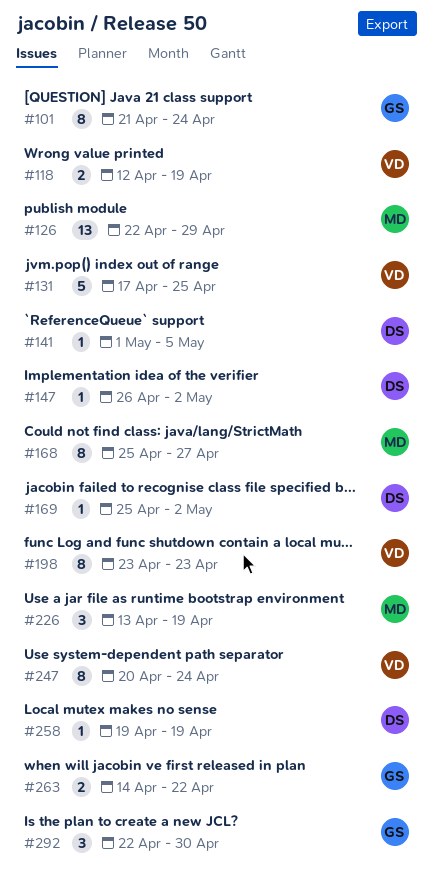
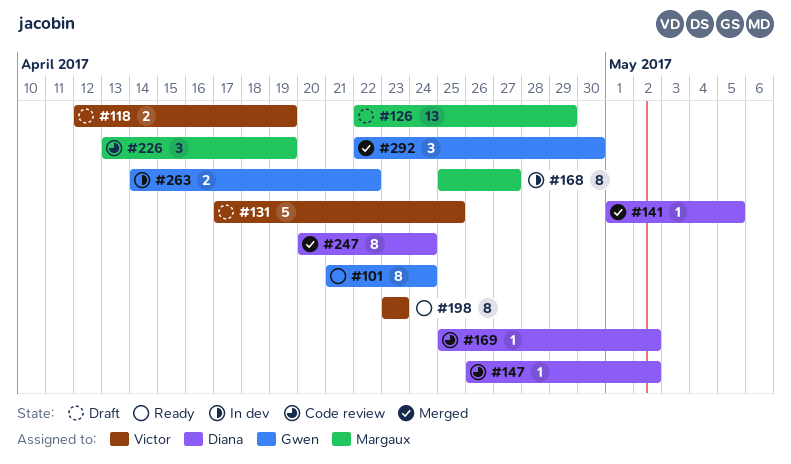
#247, owner: Victor -> Diana
#258: present -> none

